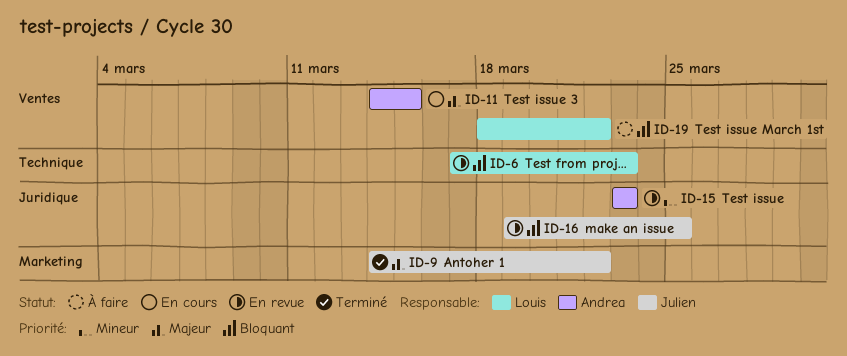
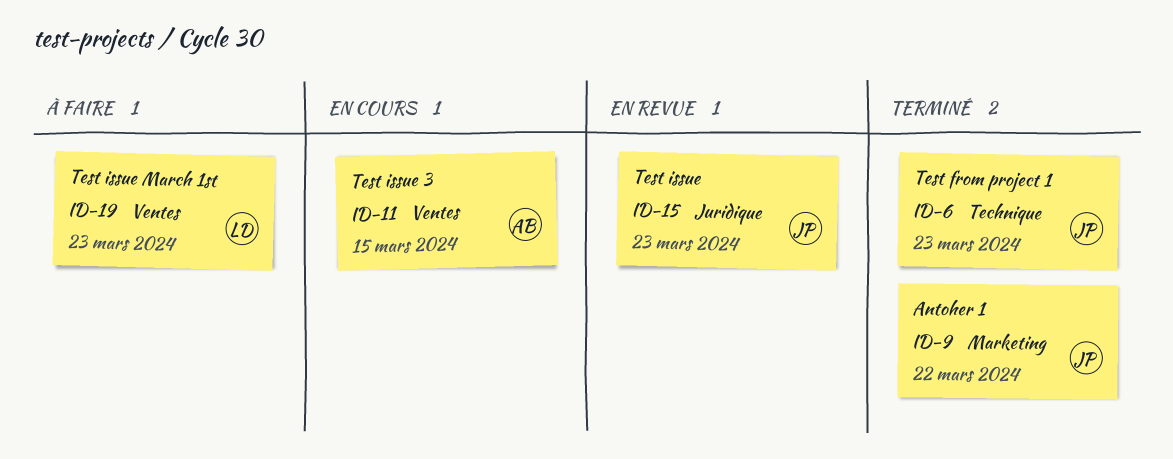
ID-6, status: En revue -> Terminé
ID-6, owner: Louis -> Julien
ID-15, owner: Andrea -> Julien
ID-16: present -> none
ID-19, due: Mar 22 -> Mar 23

